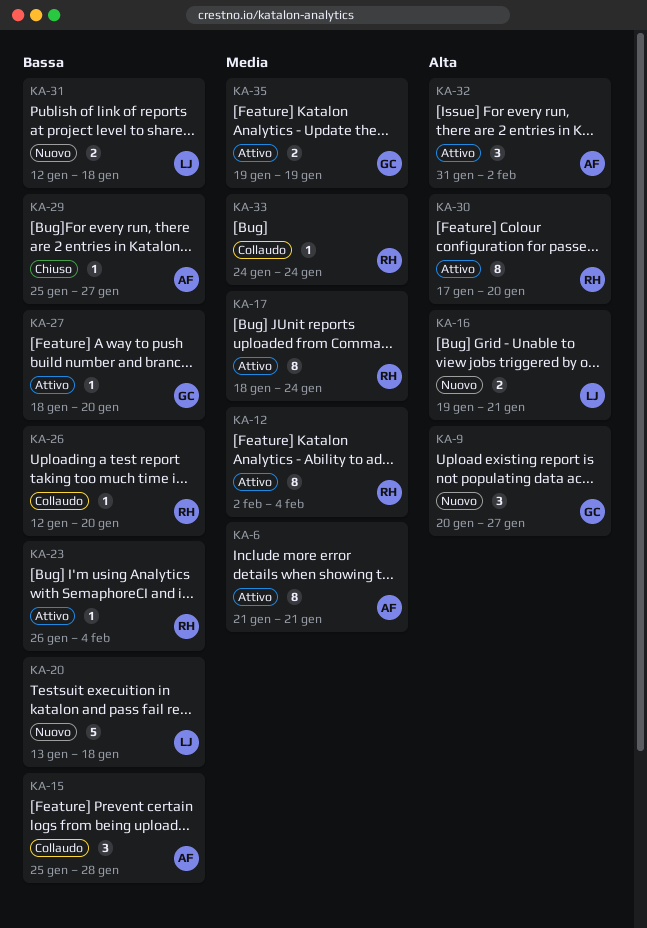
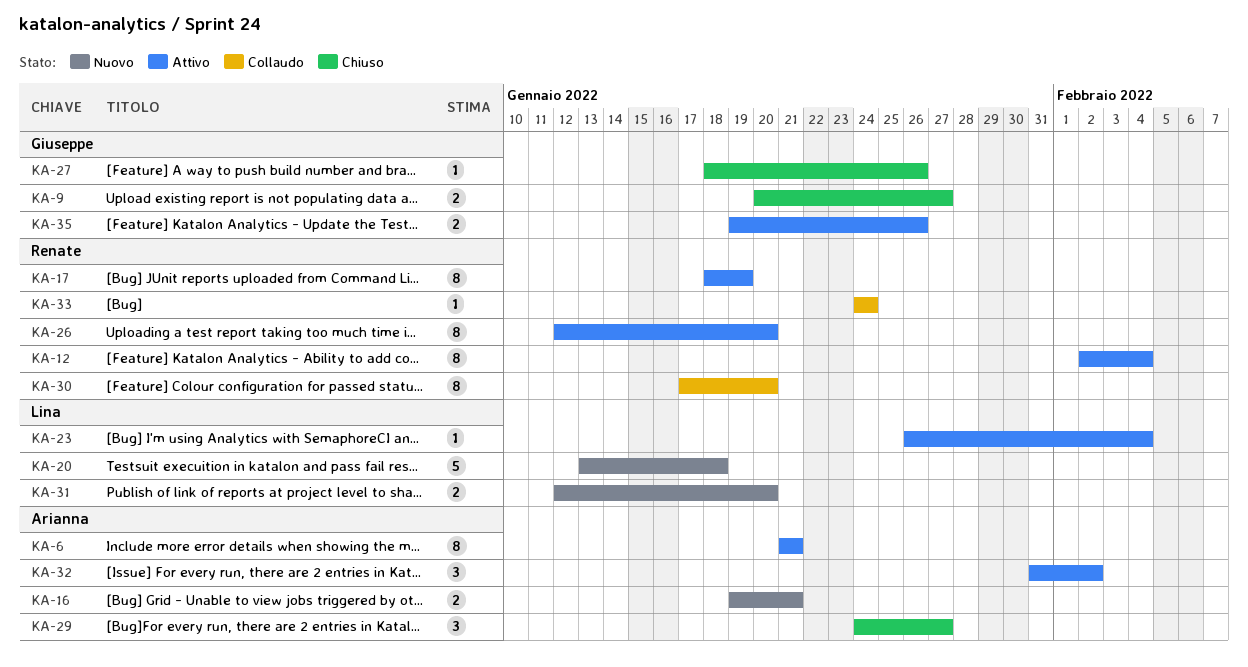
KA-9, status: Nuovo -> Chiuso
KA-9, estimate: 3 -> 2
KA-15: present -> none
KA-16, owner: Lina -> Arianna
KA-17, due: Jan 24 -> Jan 19
KA-23, owner: Renate -> Lina
KA-26, status: Collaudo -> Attivo
KA-26, estimate: 1 -> 8
KA-27, status: Attivo -> Chiuso
KA-27, due: Jan 20 -> Jan 26
KA-29, estimate: 1 -> 3
KA-29, start: Jan 25 -> Jan 24
KA-30, status: Attivo -> Collaudo
KA-31, due: Jan 18 -> Jan 20
KA-35, due: Jan 19 -> Jan 26

